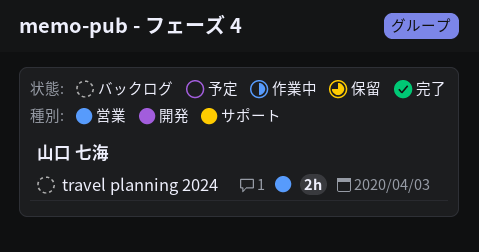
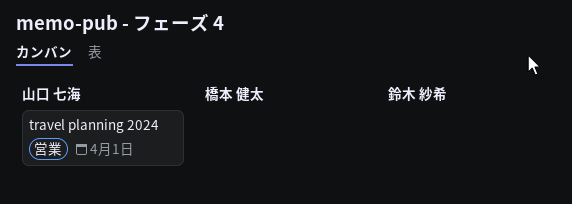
travel planning 2024, due: Apr 3 -> Apr 1

